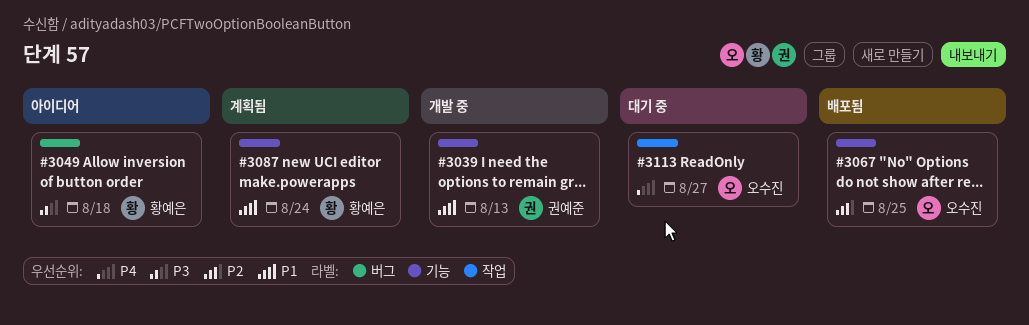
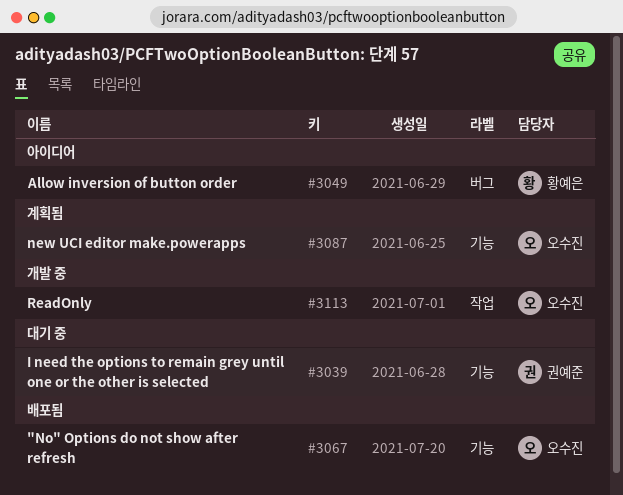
#3039, status: 개발 중 -> 대기 중
#3087, owner: 황예은 -> 오수진
#3113, status: 대기 중 -> 개발 중

